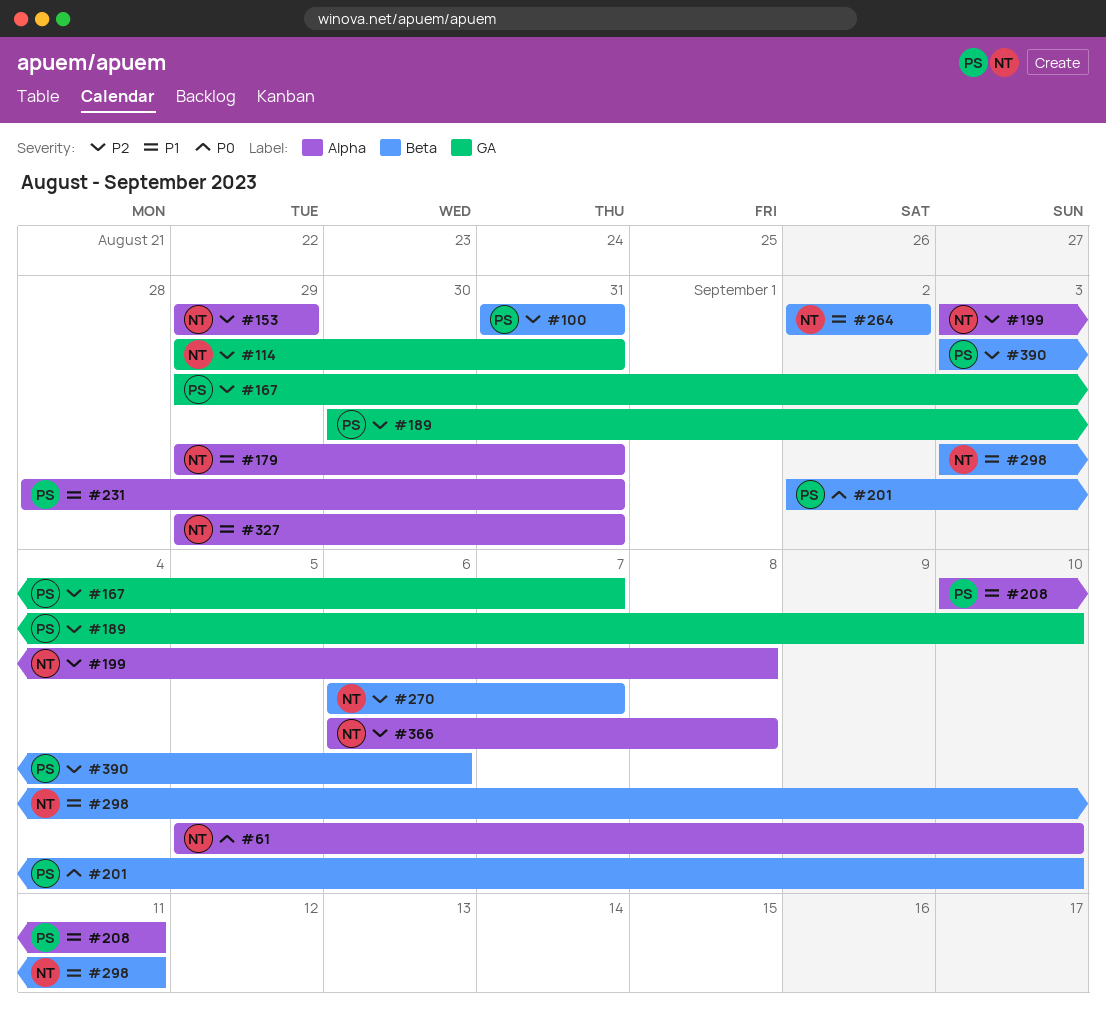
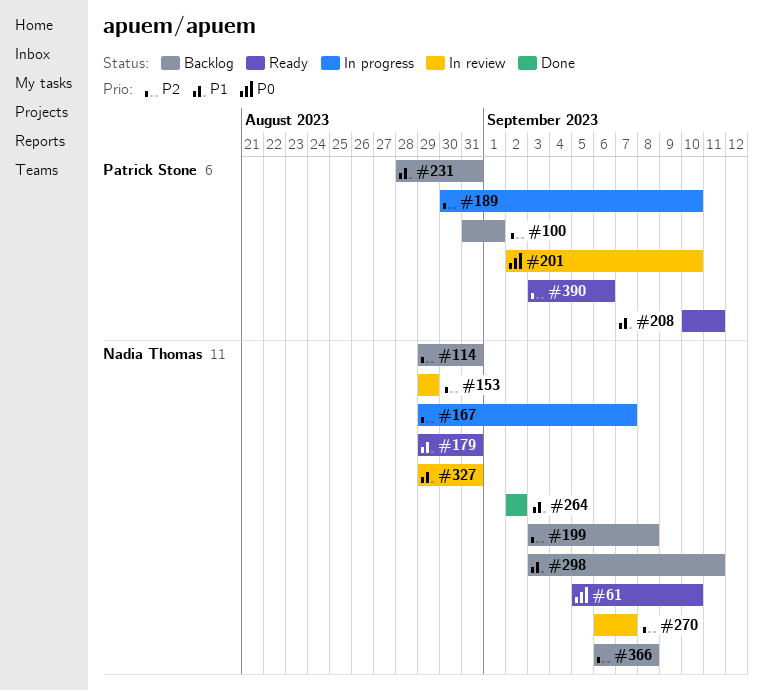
#100, due: Aug 31 -> Sep 1
#167, owner: Patrick Stone -> Nadia Thomas

